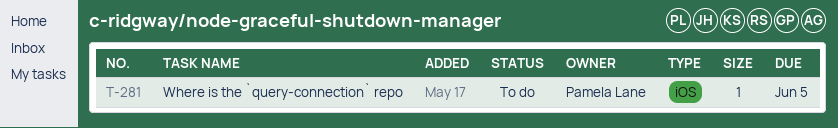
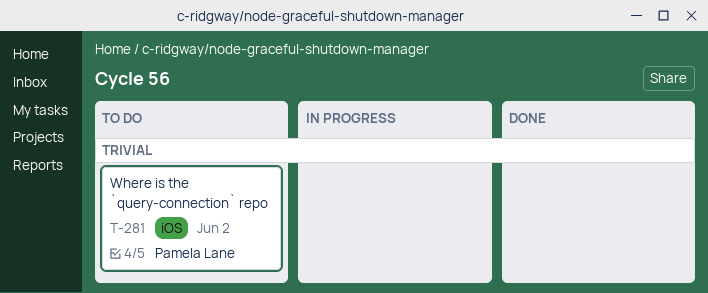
T-281, due: Jun 5 -> Jun 2

